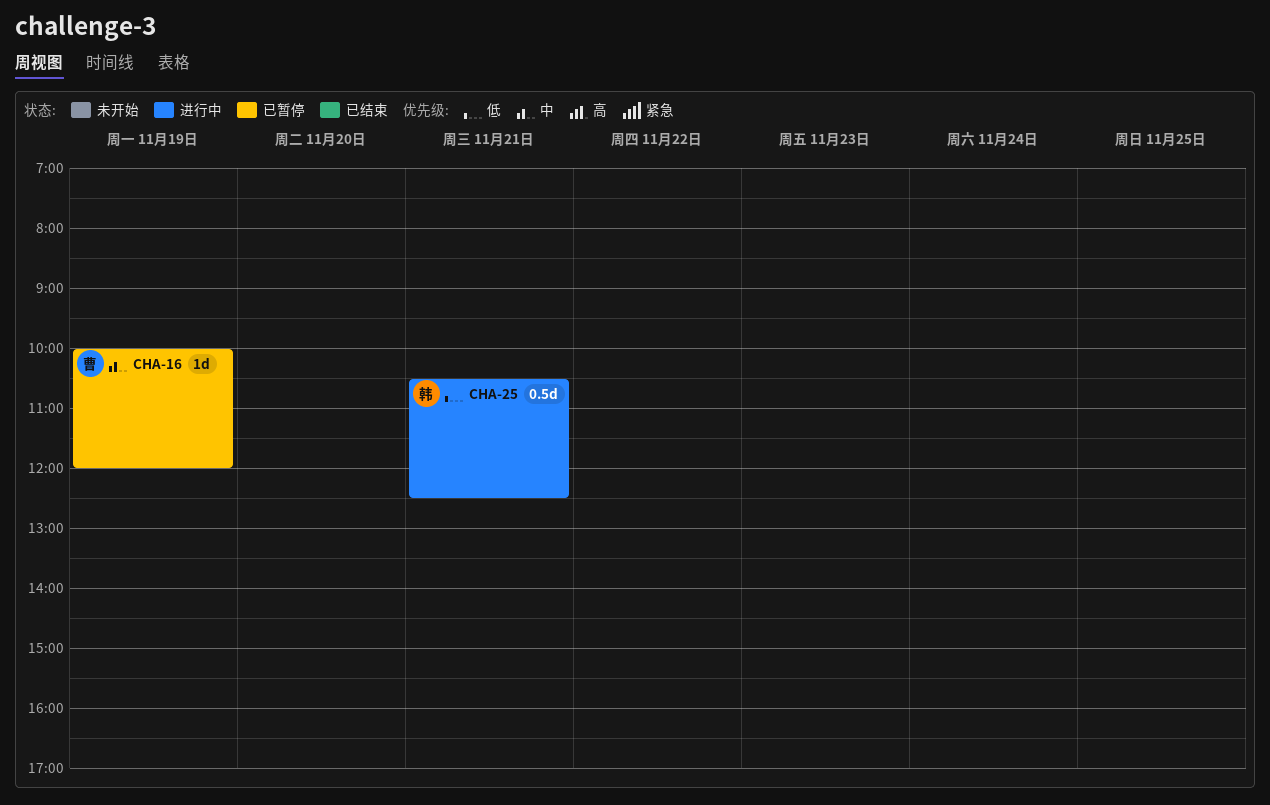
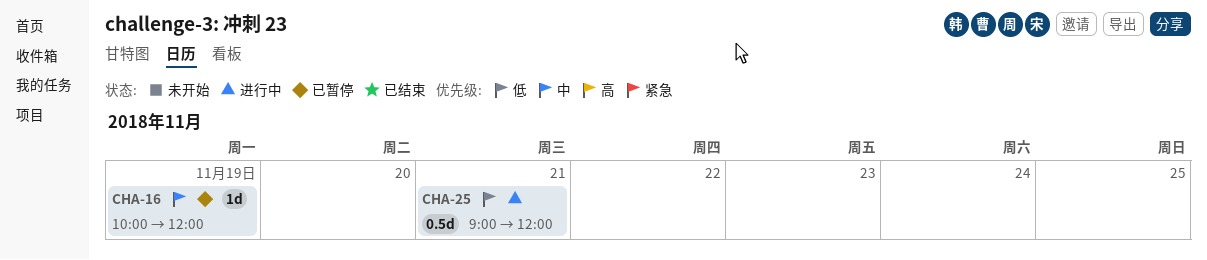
CHA-25, begins: 10:30 -> 09:00
CHA-25, ends: 12:30 -> 12:00

